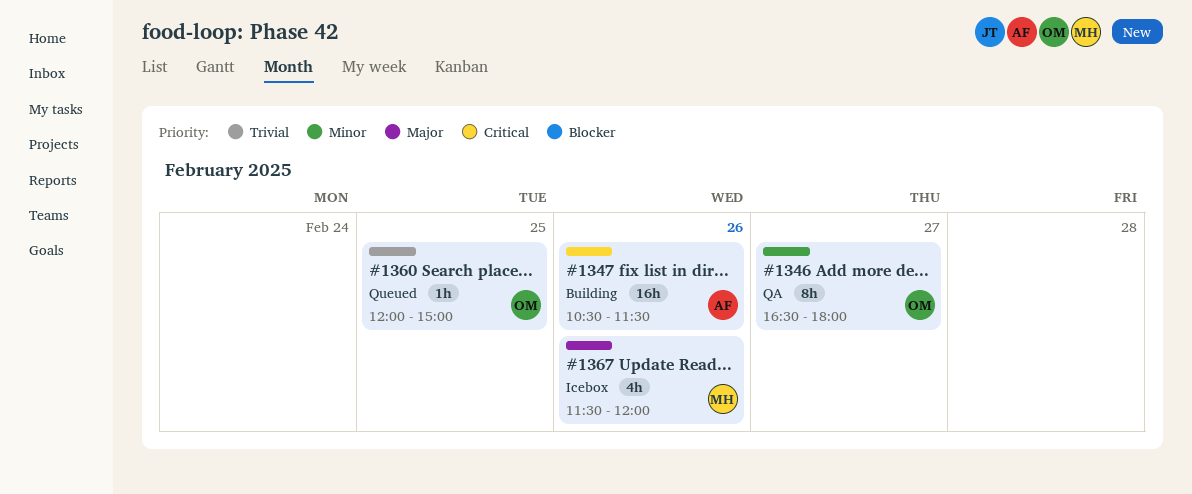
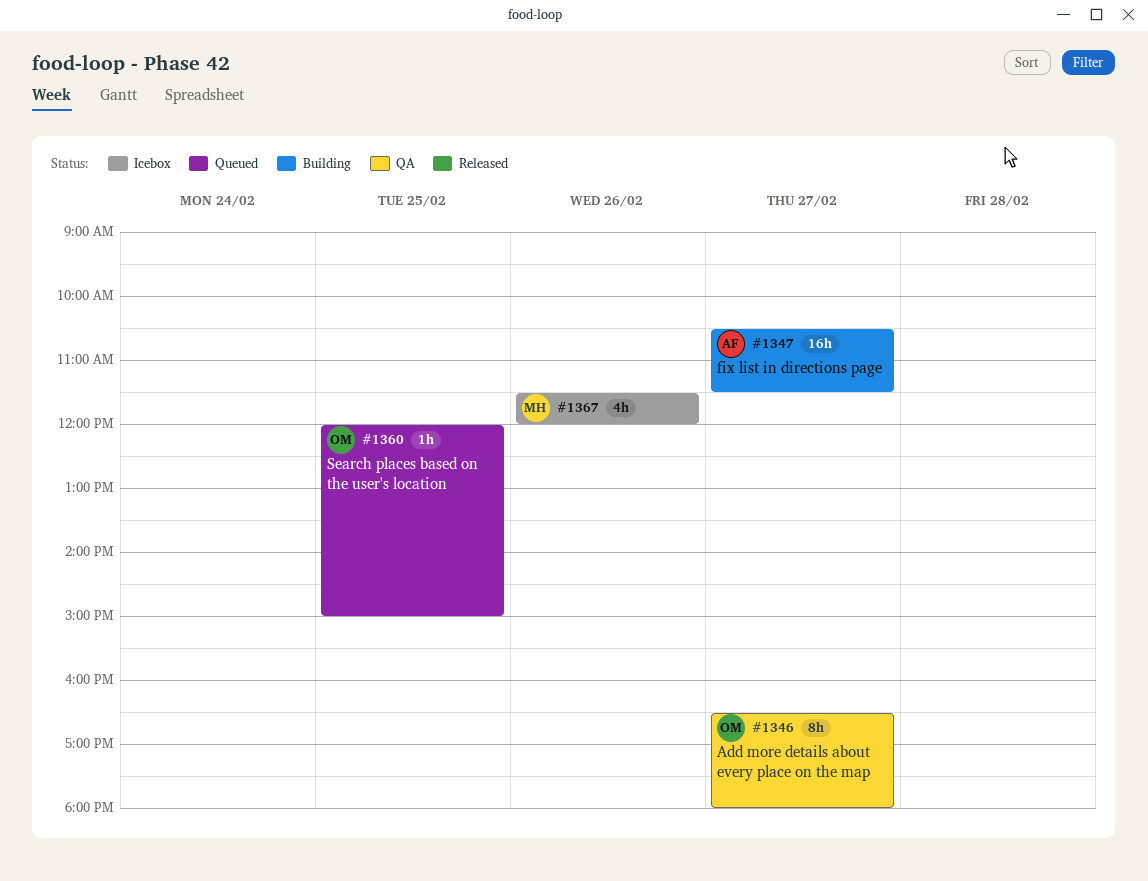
#1347, day: Feb 26 -> Feb 27

